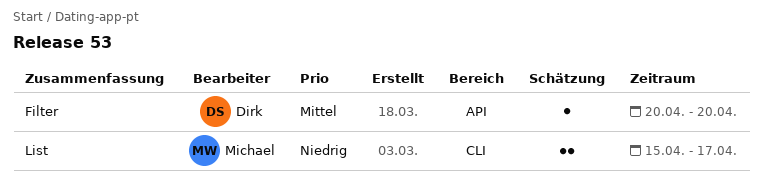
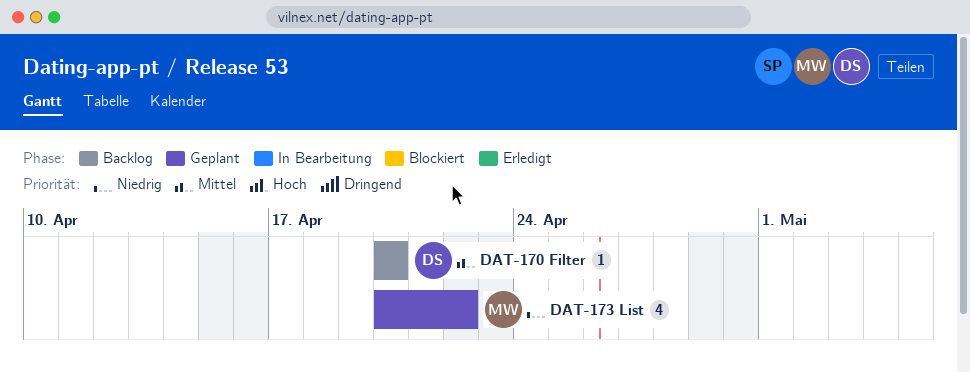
List, estimate: 2 -> 4
List, start: Apr 15 -> Apr 20
List, due: Apr 17 -> Apr 22

